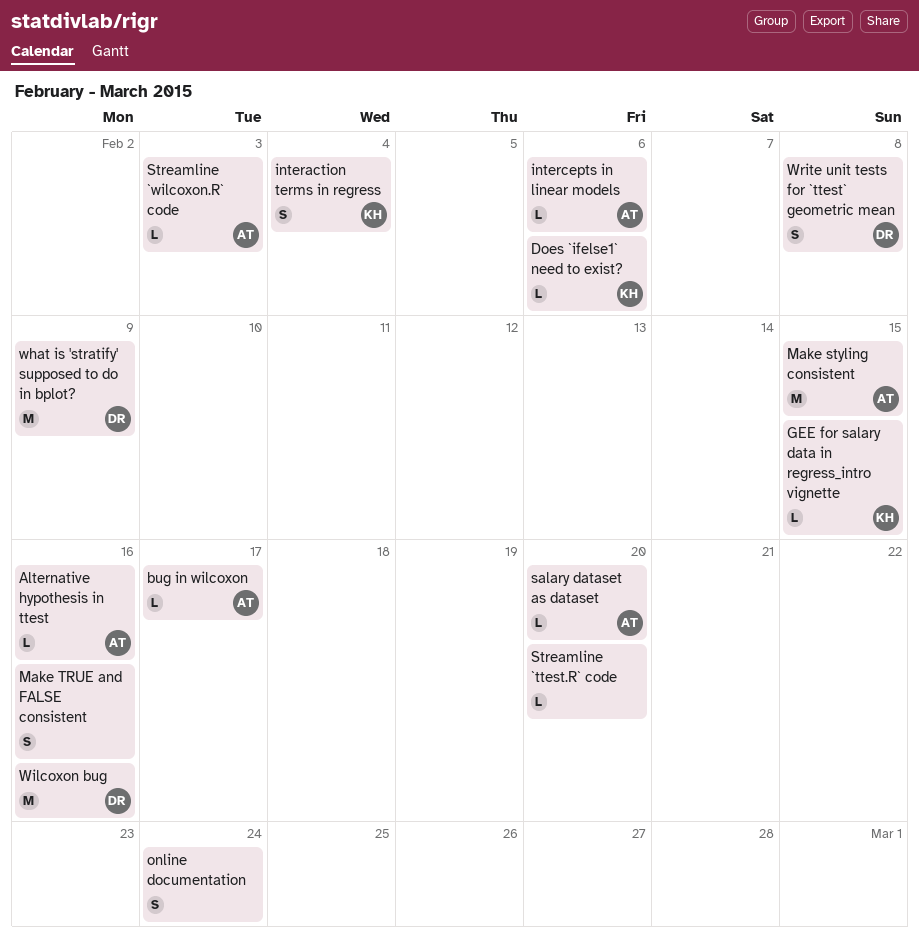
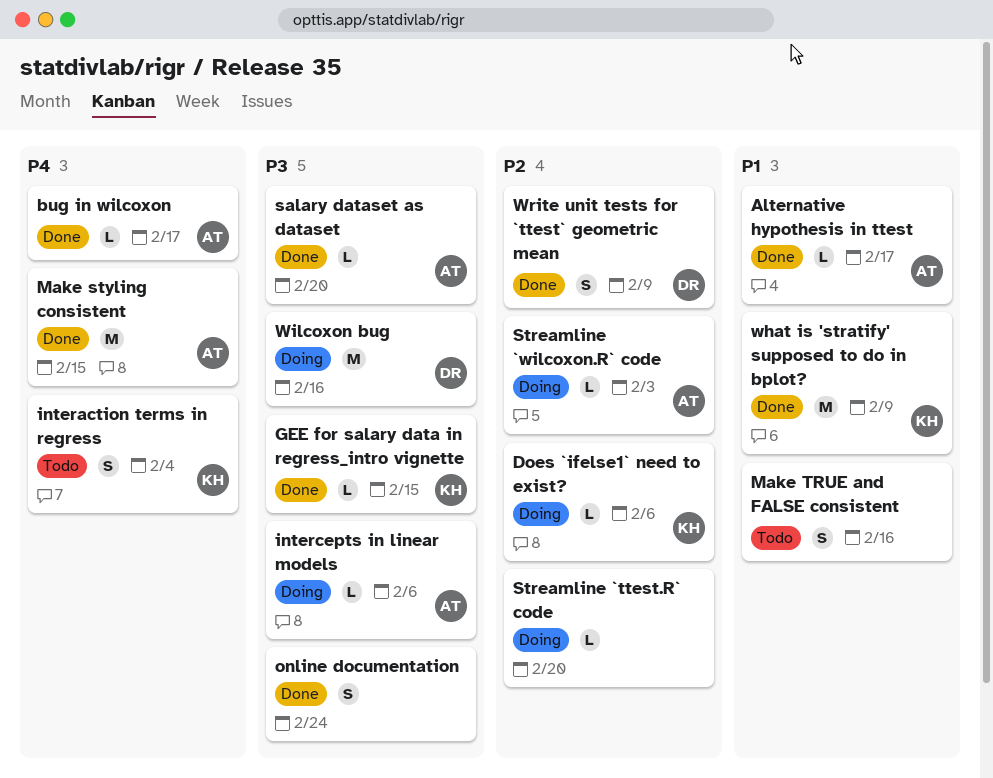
Alternative hypothesis in ttest, due: Feb 16 -> Feb 17
what is 'stratify' supposed to do in bplot?, owner: DR -> KH
Write unit tests for `ttest` geometric mean, due: Feb 8 -> Feb 9

